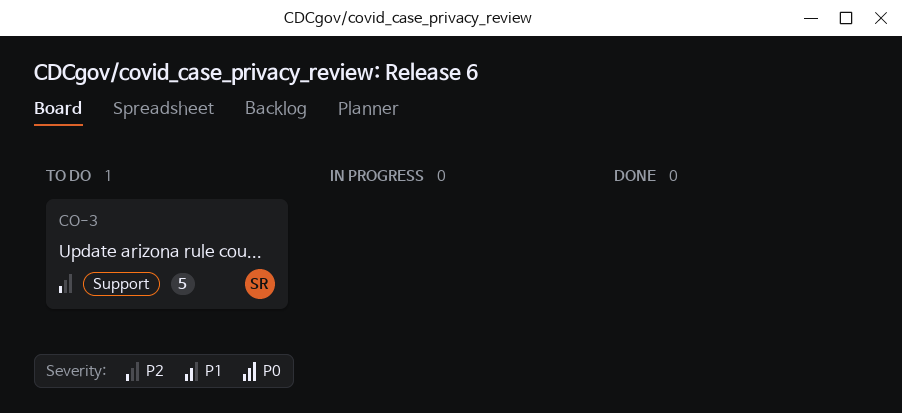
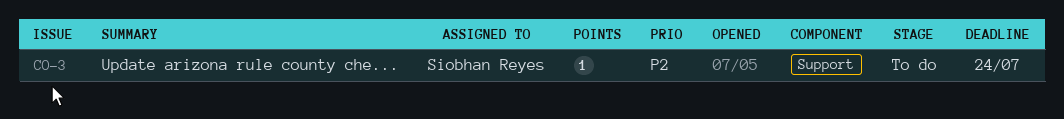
CO-3, estimate: 5 -> 1

